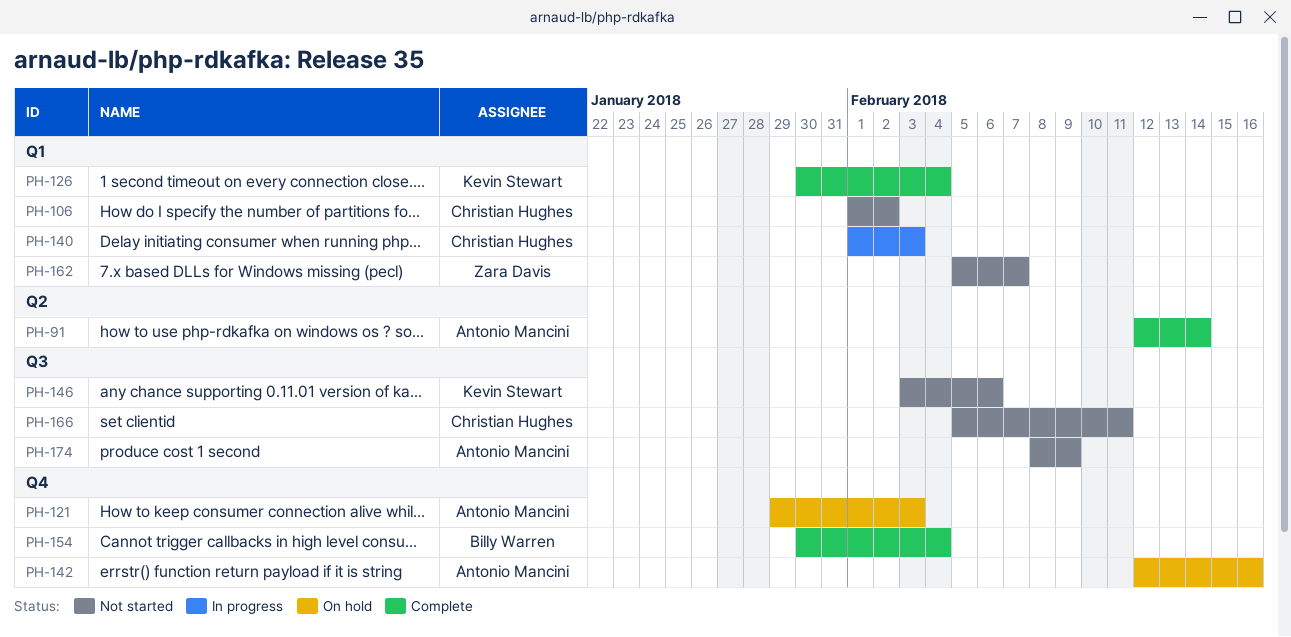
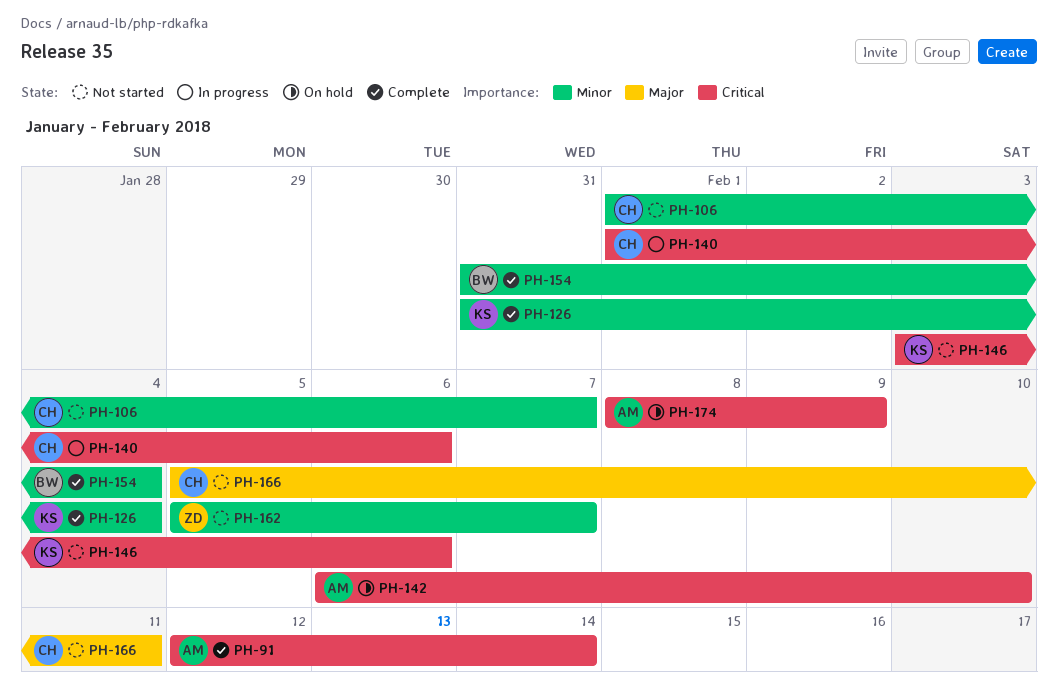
PH-106, due: Feb 2 -> Feb 7
PH-121: present -> none
PH-126, start: Jan 30 -> Jan 31
PH-140, due: Feb 3 -> Feb 6
PH-142, start: Feb 12 -> Feb 6
PH-142, due: Feb 16 -> Feb 10
PH-154, start: Jan 30 -> Jan 31
PH-174, status: Not started -> On hold

